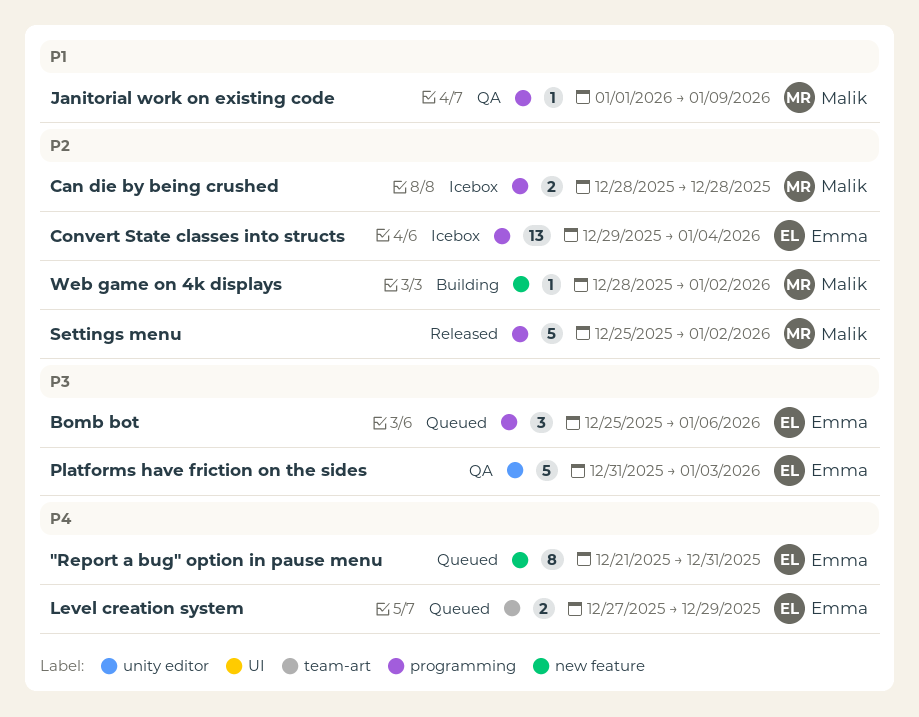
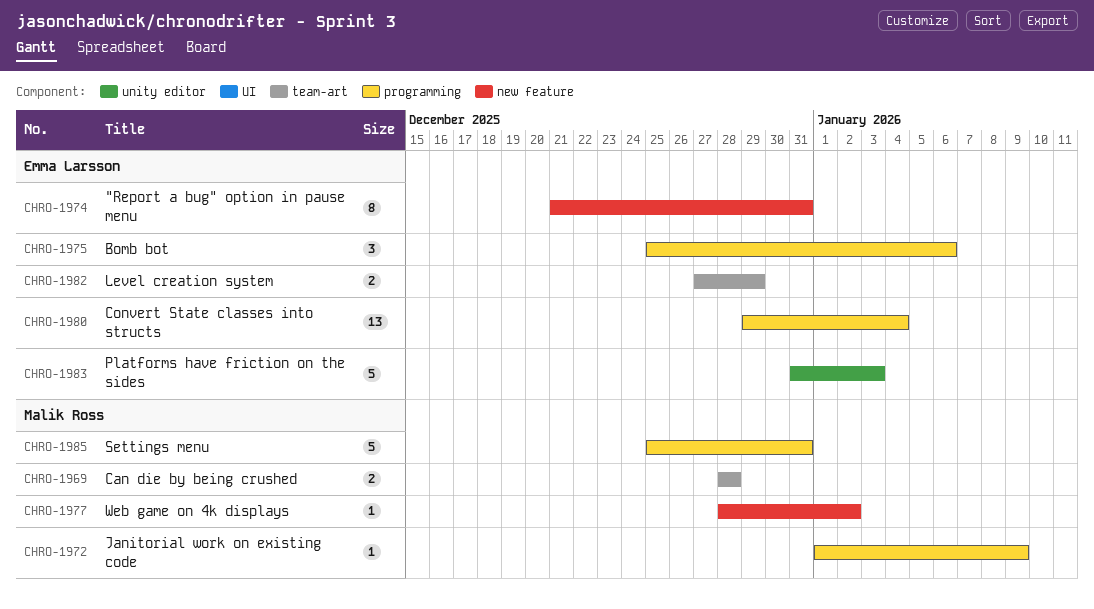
Can die by being crushed, label: programming -> team-art
Settings menu, due: Jan 2 -> Dec 31

